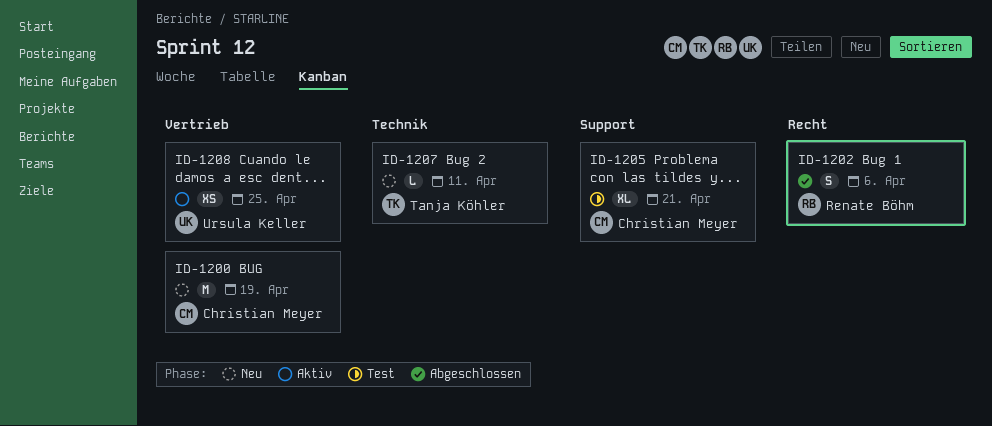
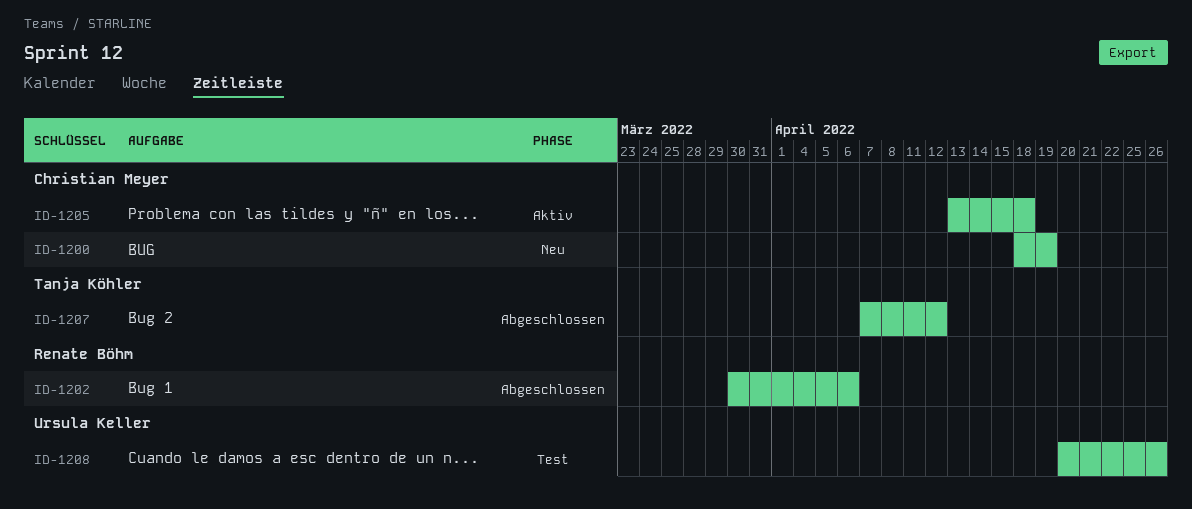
ID-1205, status: Test -> Aktiv
ID-1205, due: Apr 21 -> Apr 18
ID-1207, status: Neu -> Abgeschlossen
ID-1207, due: Apr 11 -> Apr 12
ID-1208, status: Aktiv -> Test
ID-1208, due: Apr 25 -> Apr 26

